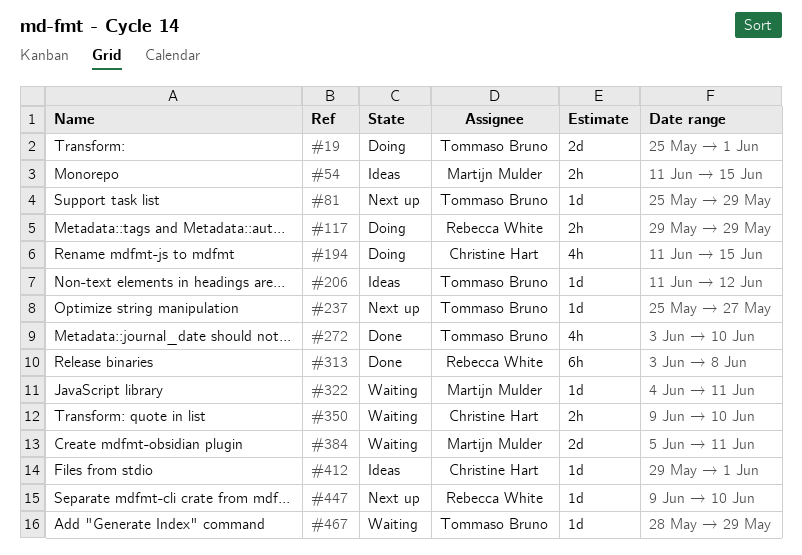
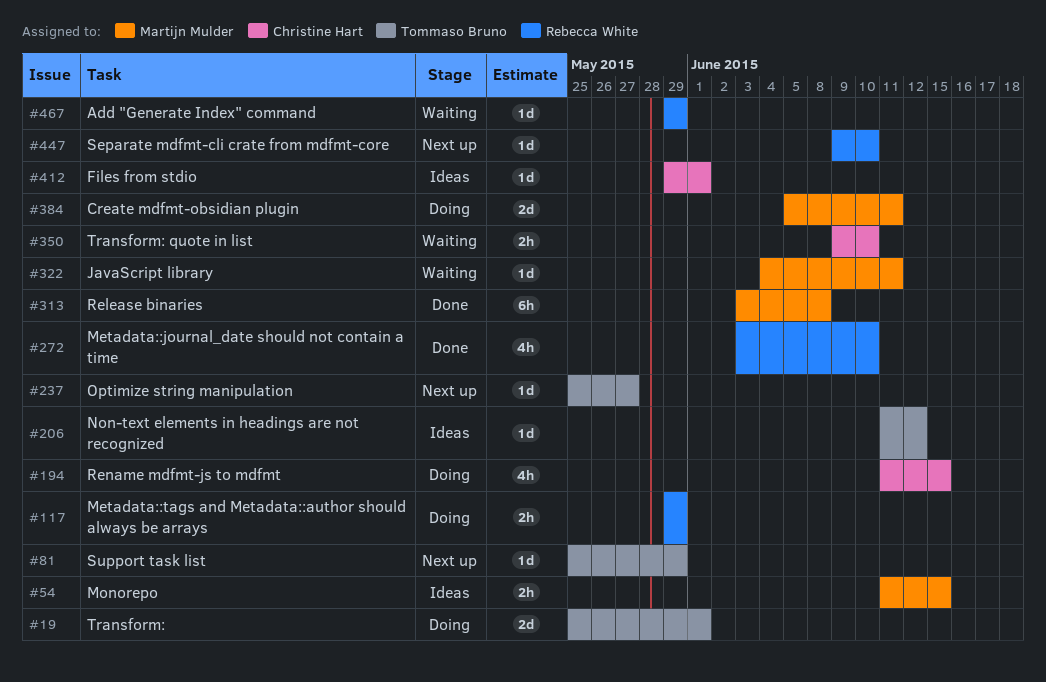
#272, owner: Tommaso Bruno -> Rebecca White
#313, owner: Rebecca White -> Martijn Mulder
#384, status: Waiting -> Doing
#467, owner: Tommaso Bruno -> Rebecca White
#467, start: May 28 -> May 29

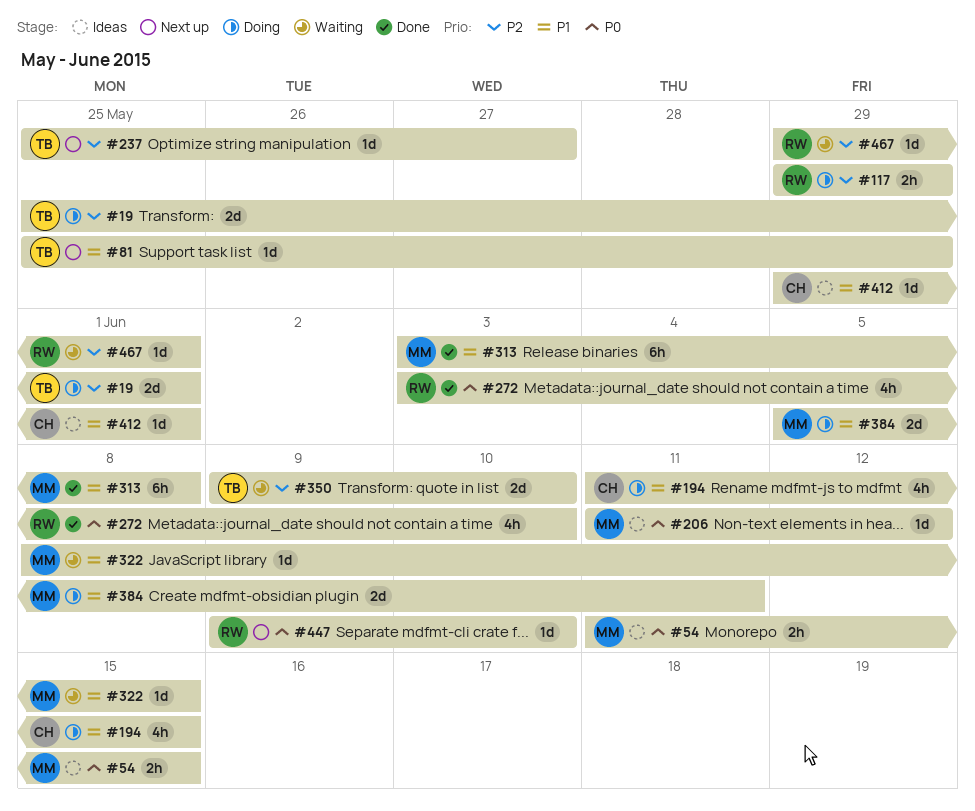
#206, owner: Tommaso Bruno -> Martijn Mulder
#322, start: Jun 4 -> Jun 8
#322, due: Jun 11 -> Jun 15
#350, owner: Christine Hart -> Tommaso Bruno
#350, estimate: 2h -> 2d
#467, due: May 29 -> Jun 1

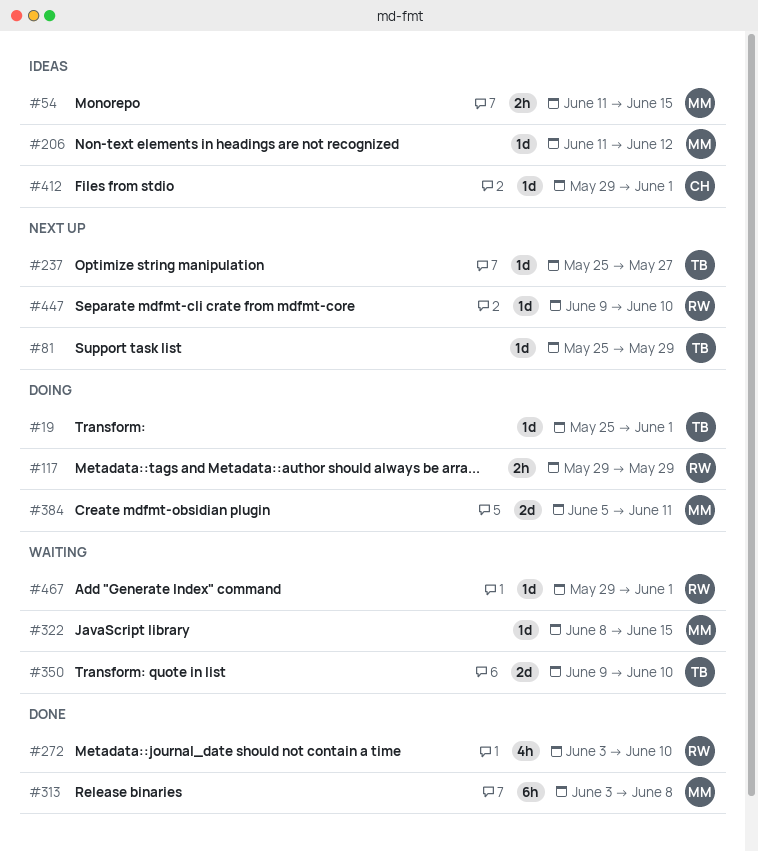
#19, estimate: 2d -> 1d
#194: present -> none

